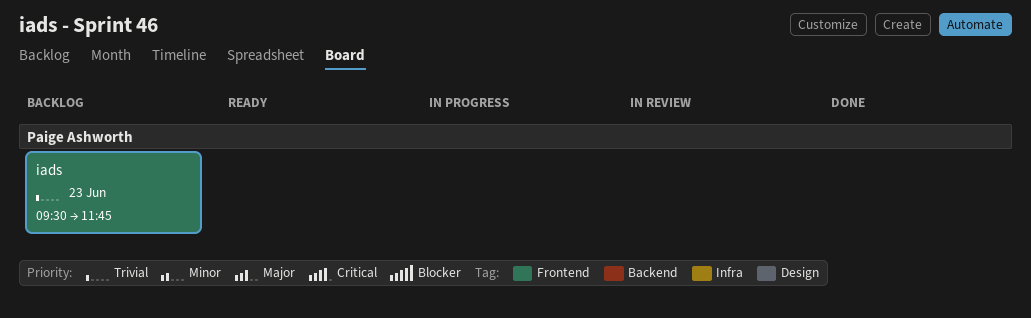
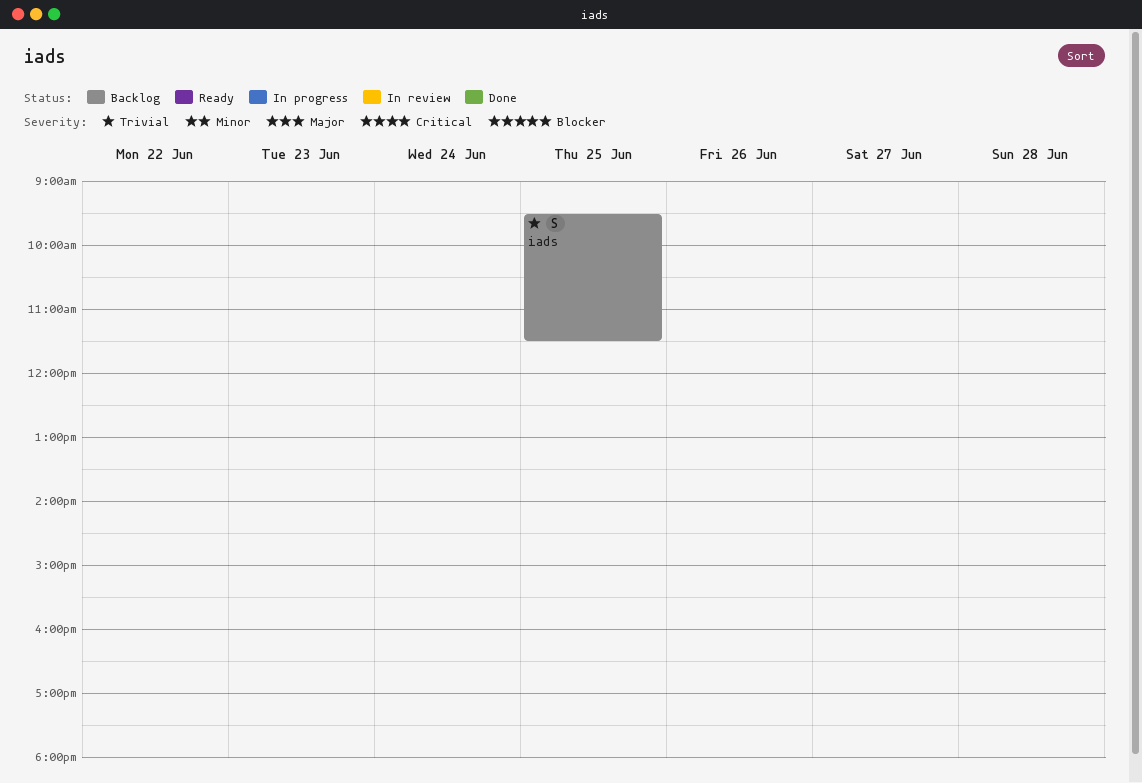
iads, day: Jun 23 -> Jun 25
iads, ends: 11:45 -> 11:30

